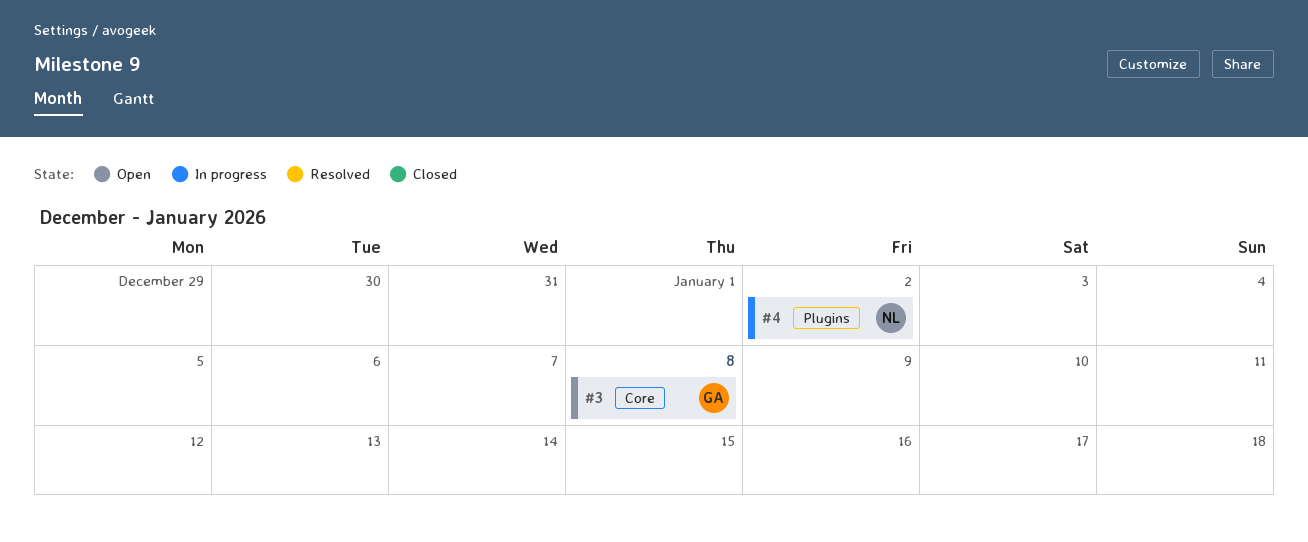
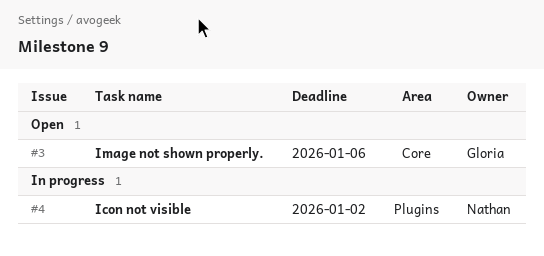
#3, due: Jan 8 -> Jan 6

